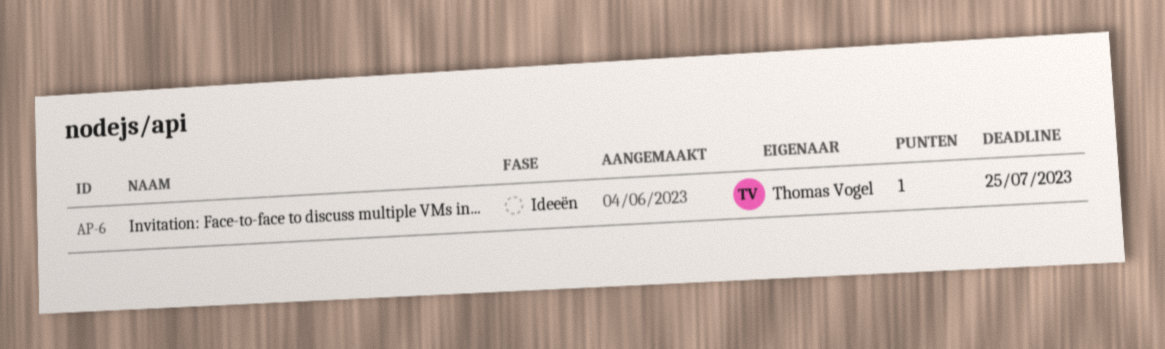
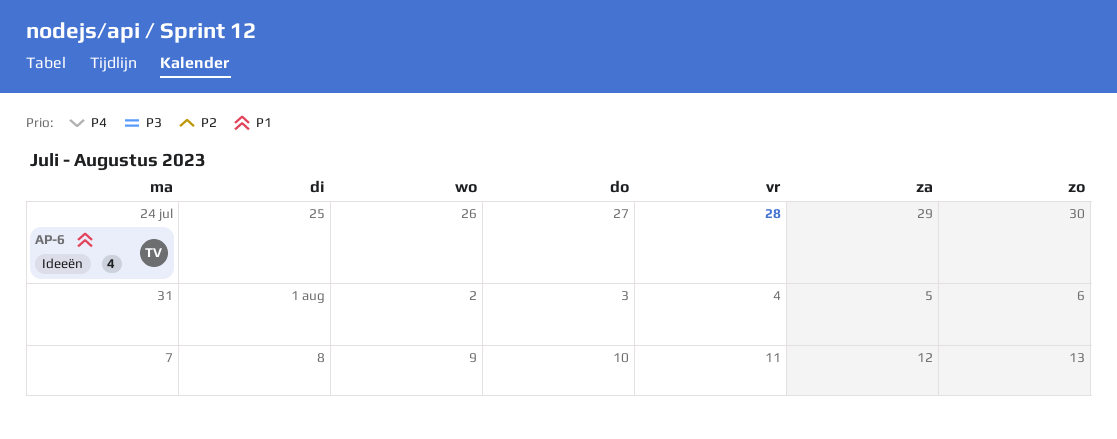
AP-6, estimate: 1 -> 4
AP-6, due: Jul 25 -> Jul 24

